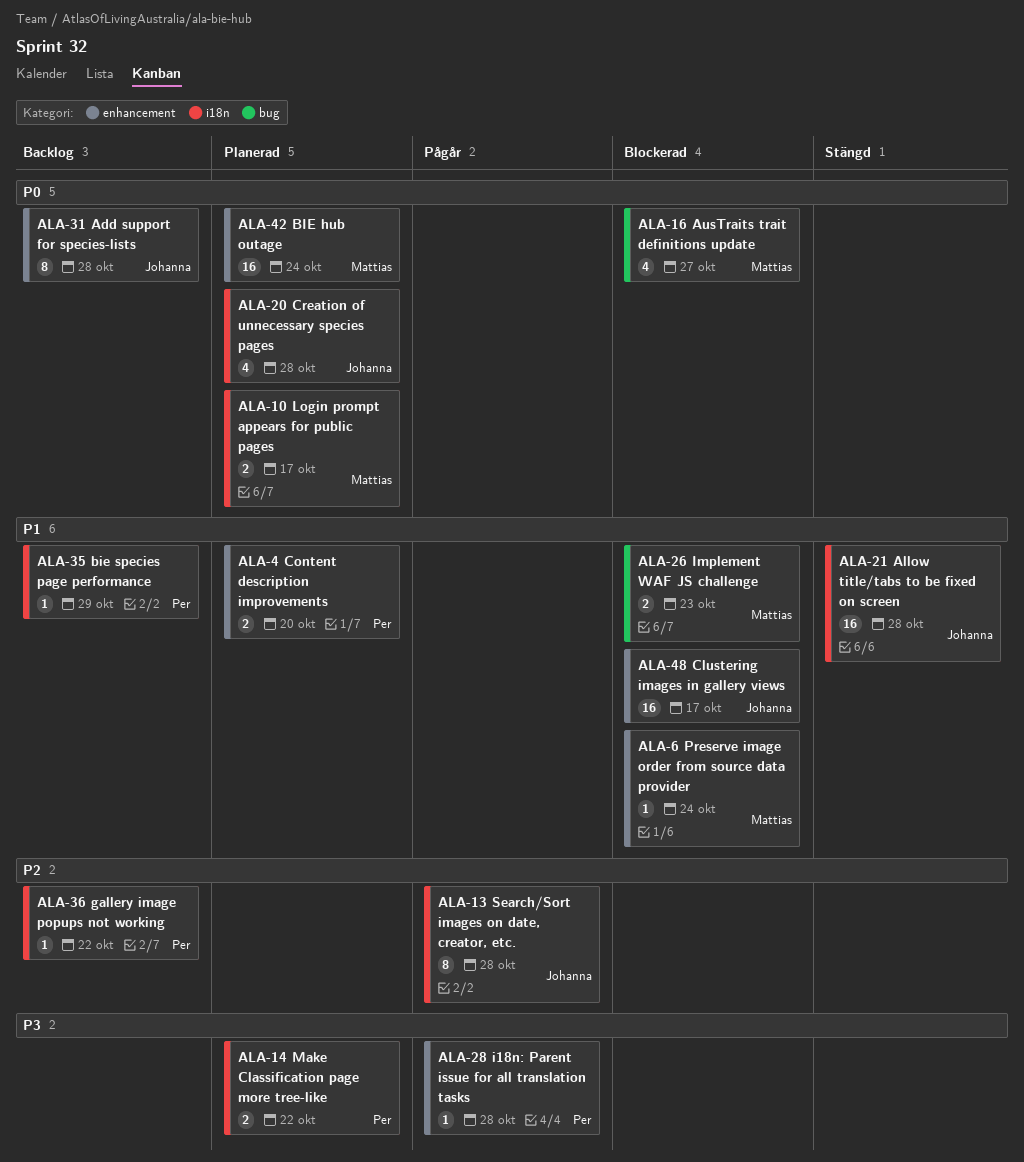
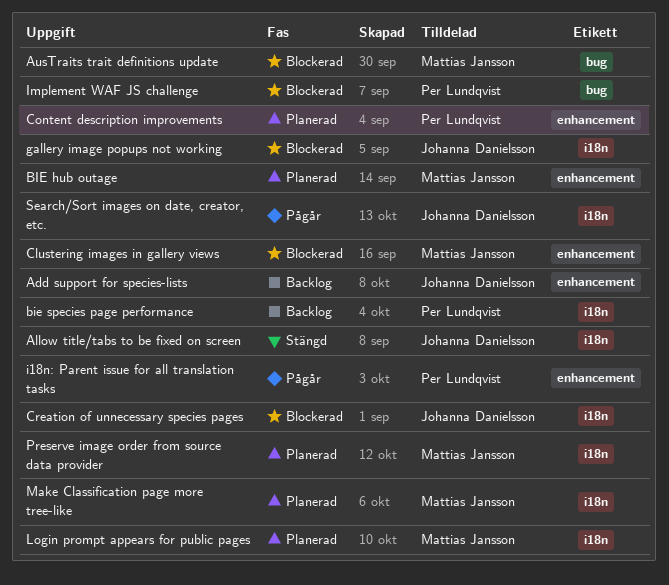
Clustering images in gallery views, owner: Johanna Danielsson -> Mattias Jansson
Creation of unnecessary species pages, status: Planerad -> Blockerad
gallery image popups not working, status: Backlog -> Blockerad
gallery image popups not working, owner: Per Lundqvist -> Johanna Danielsson
Implement WAF JS challenge, owner: Mattias Jansson -> Per Lundqvist
Make Classification page more tree-like, owner: Per Lundqvist -> Mattias Jansson
Preserve image order from source data provider, status: Blockerad -> Planerad
Preserve image order from source data provider, label: enhancement -> i18n

